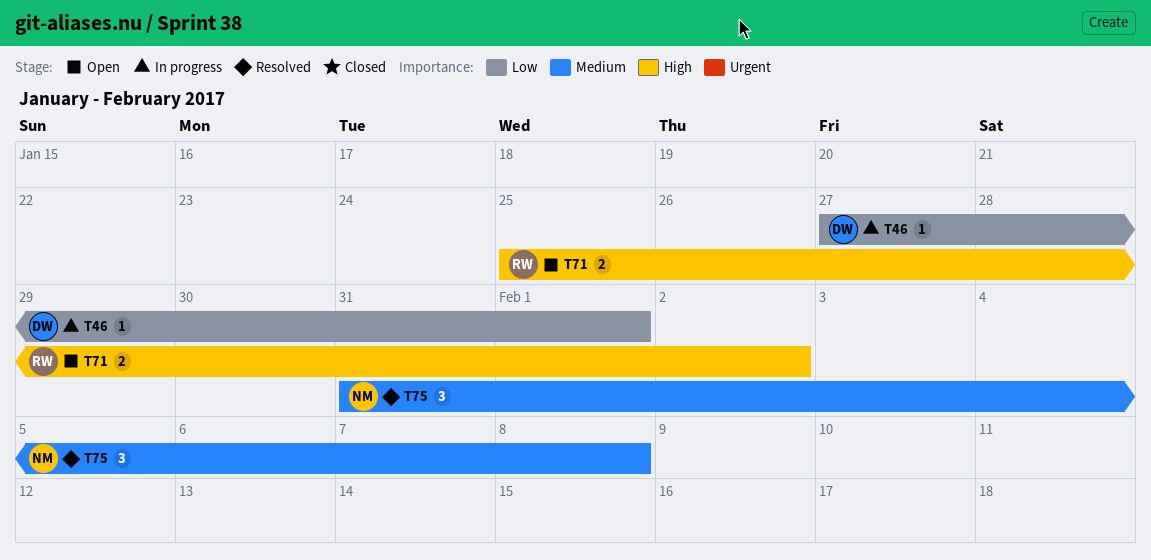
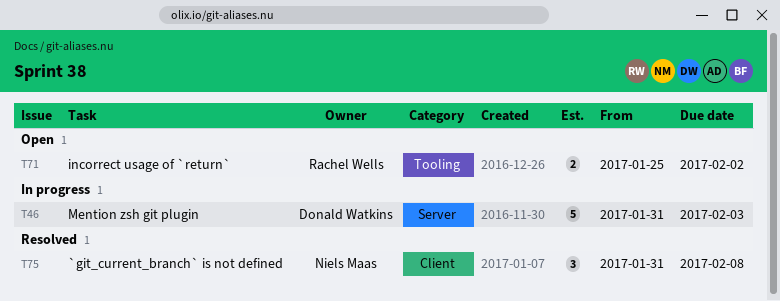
T46, estimate: 1 -> 5
T46, start: Jan 27 -> Jan 31
T46, due: Feb 1 -> Feb 3

